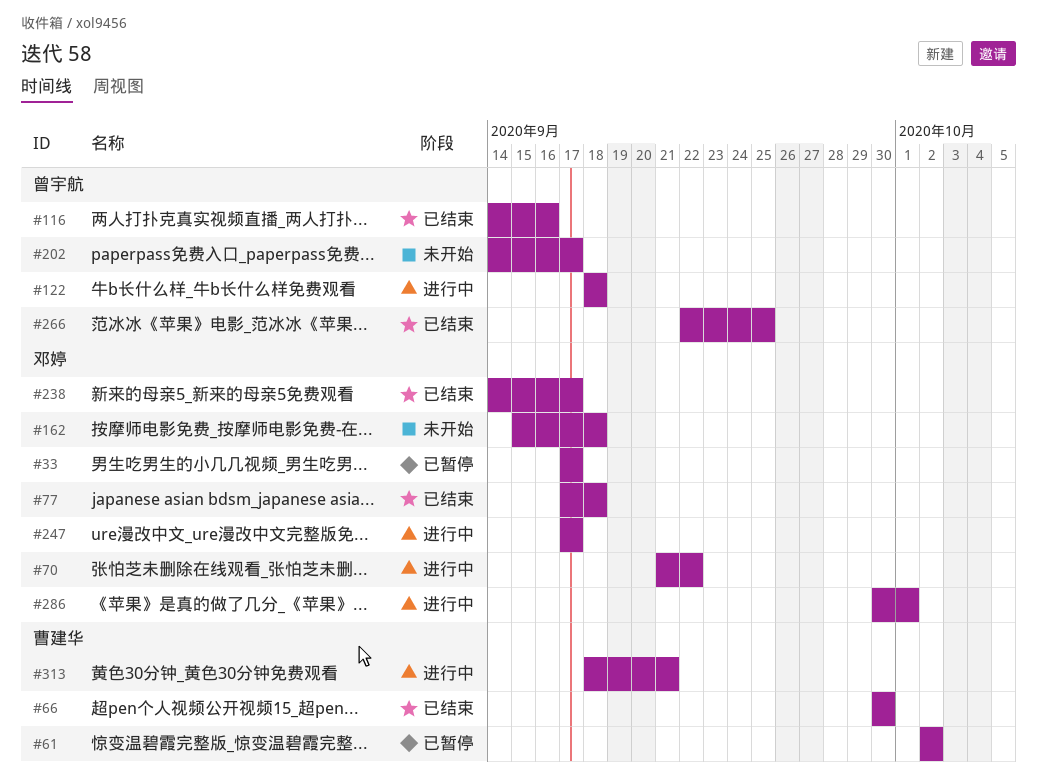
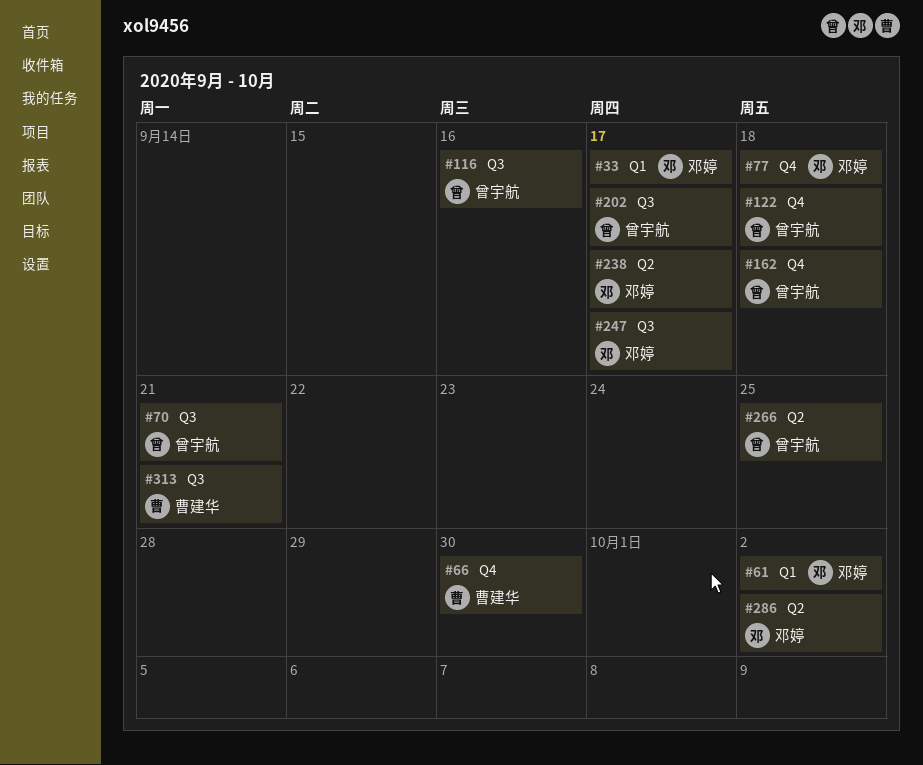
#61, owner: 曹建华 -> 邓婷
#70, owner: 邓婷 -> 曾宇航
#70, due: Sep 22 -> Sep 21
#162, owner: 邓婷 -> 曾宇航
#286, due: Oct 1 -> Oct 2

